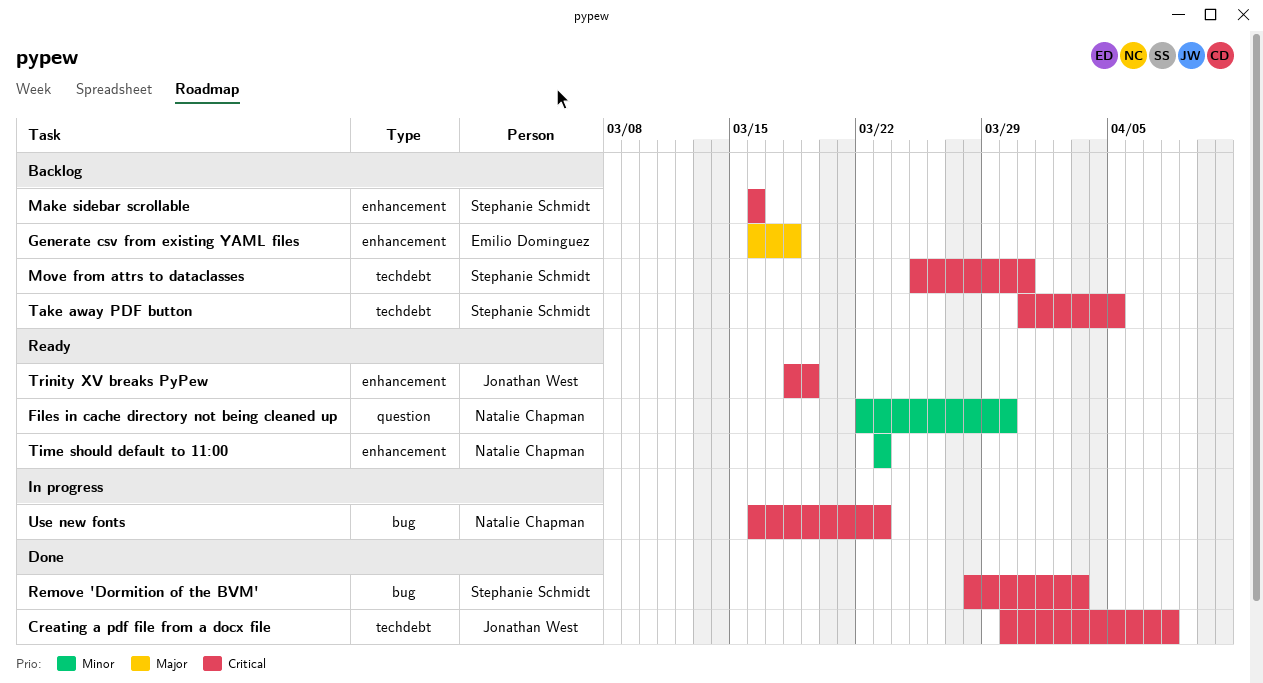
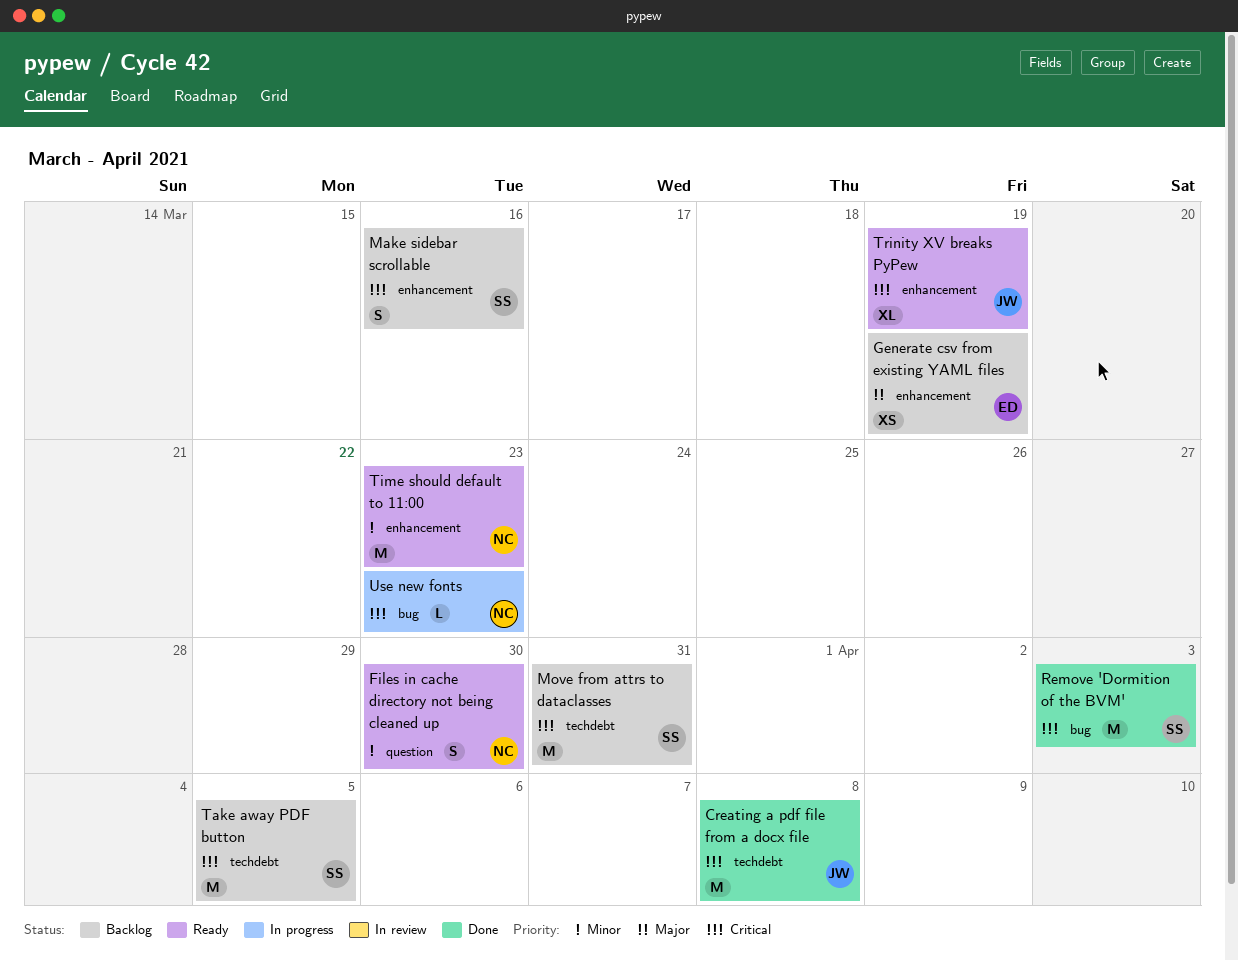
Generate csv from existing YAML files, due: Mar 18 -> Mar 19

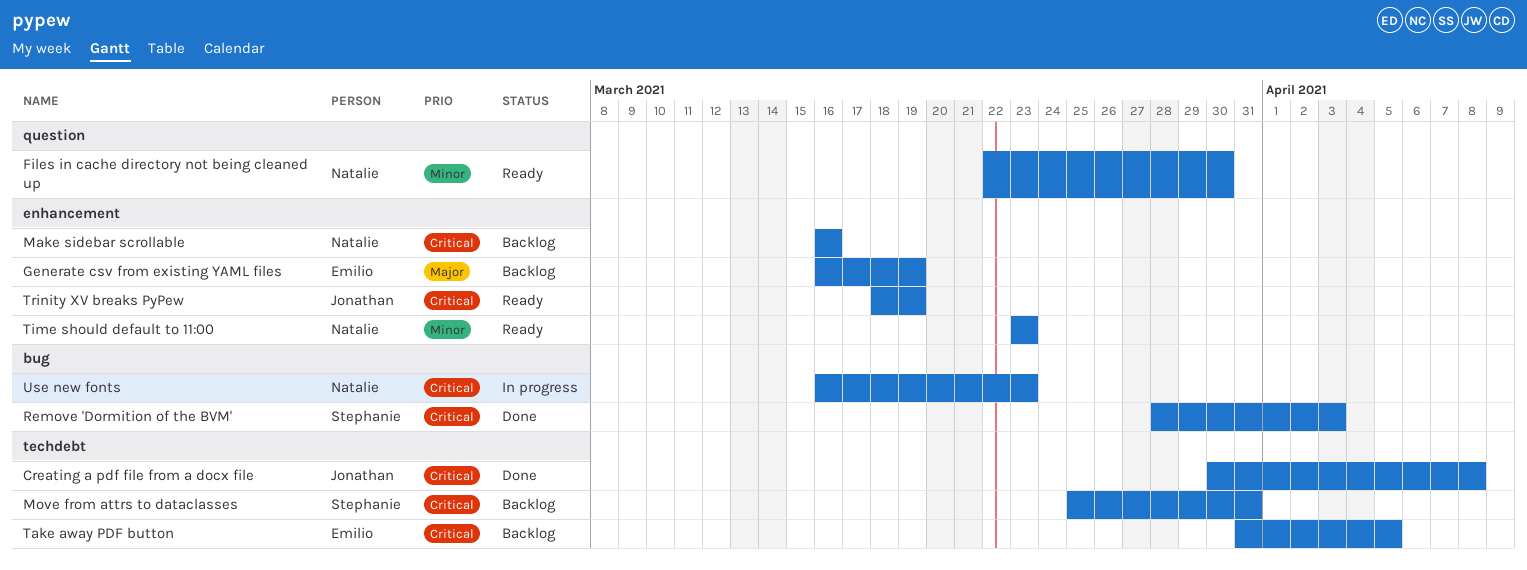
Make sidebar scrollable, owner: Stephanie -> Natalie
Take away PDF button, owner: Stephanie -> Emilio

